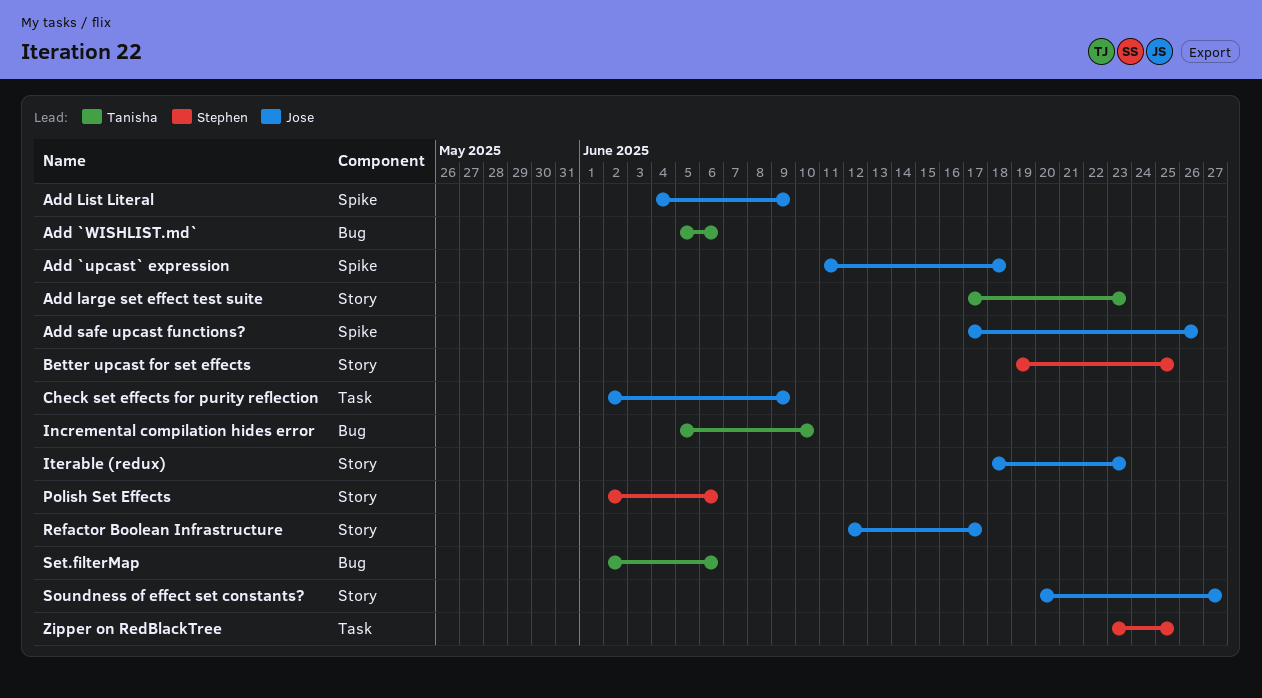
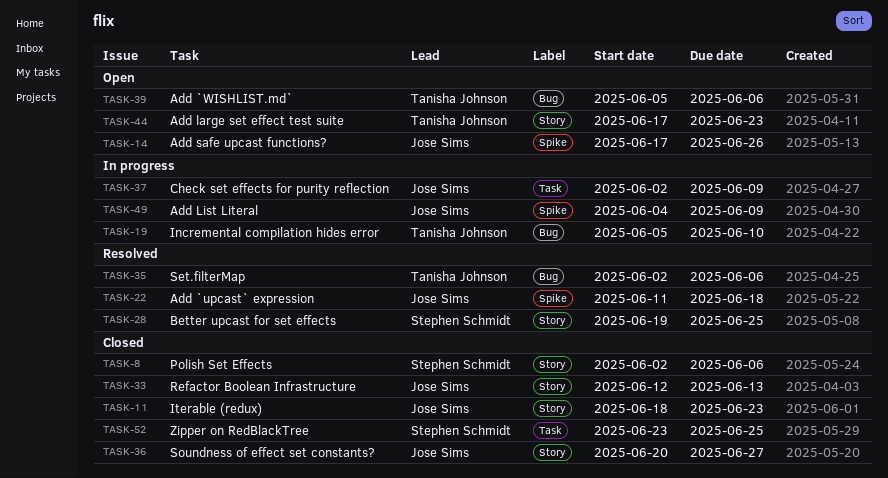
Refactor Boolean Infrastructure, due: Jun 17 -> Jun 13

